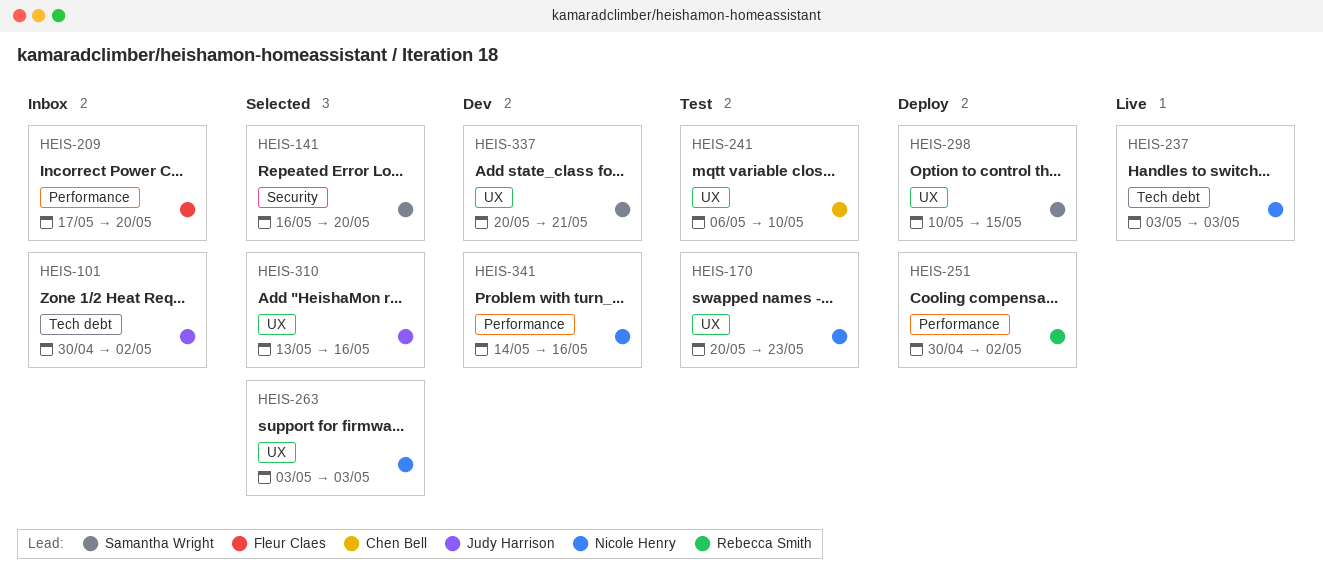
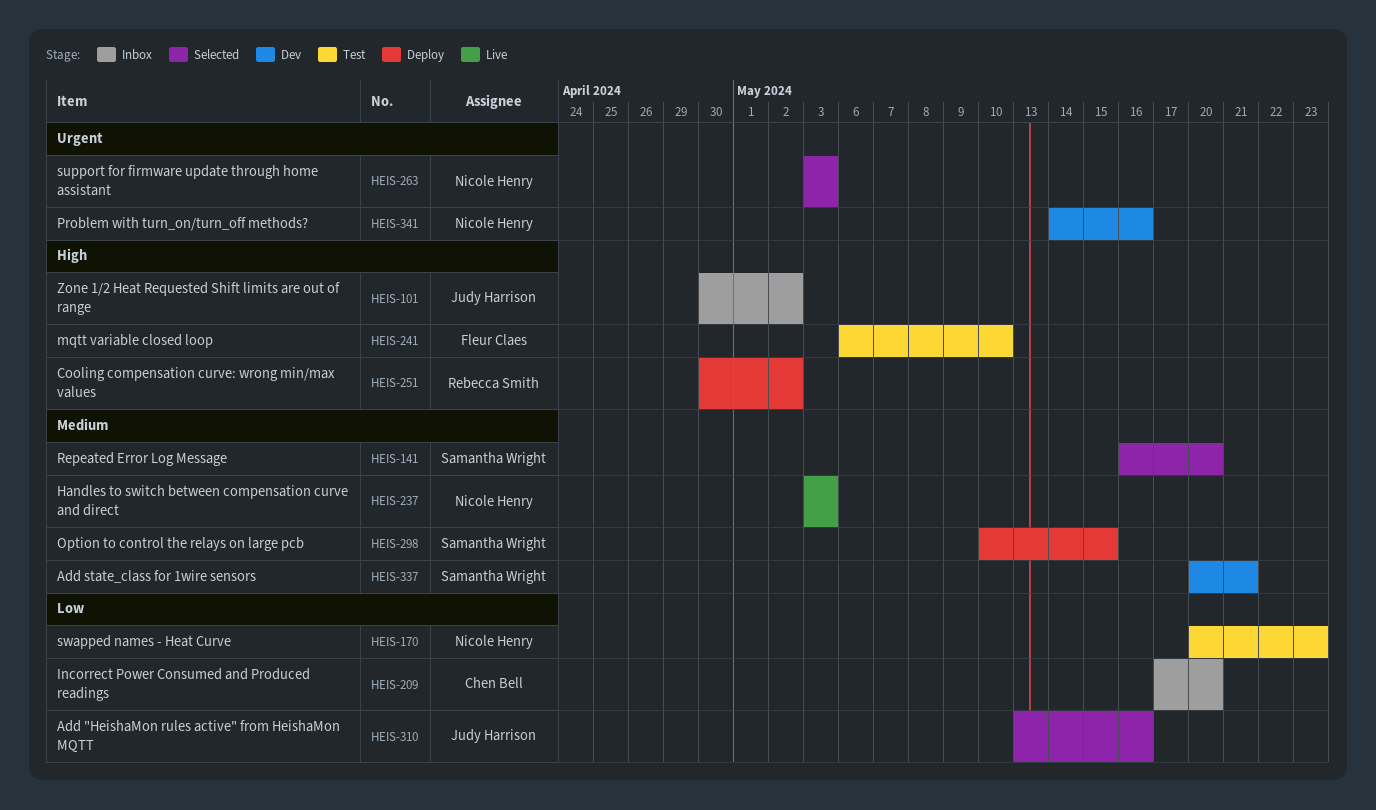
HEIS-209, owner: Fleur Claes -> Chen Bell
HEIS-241, owner: Chen Bell -> Fleur Claes

